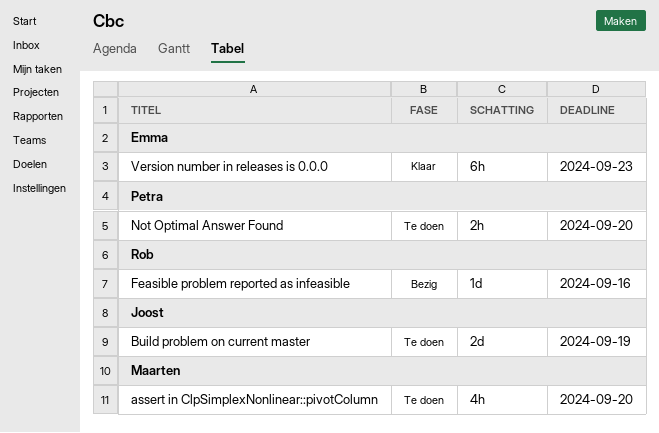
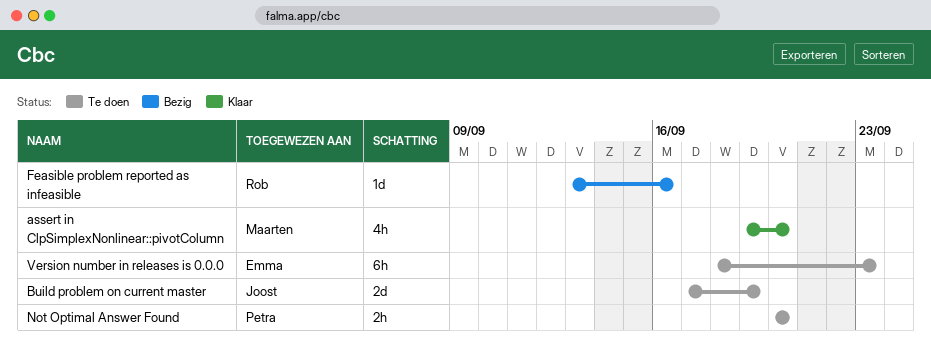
assert in ClpSimplexNonlinear::pivotColumn, status: Te doen -> Klaar
Version number in releases is 0.0.0, status: Klaar -> Te doen

